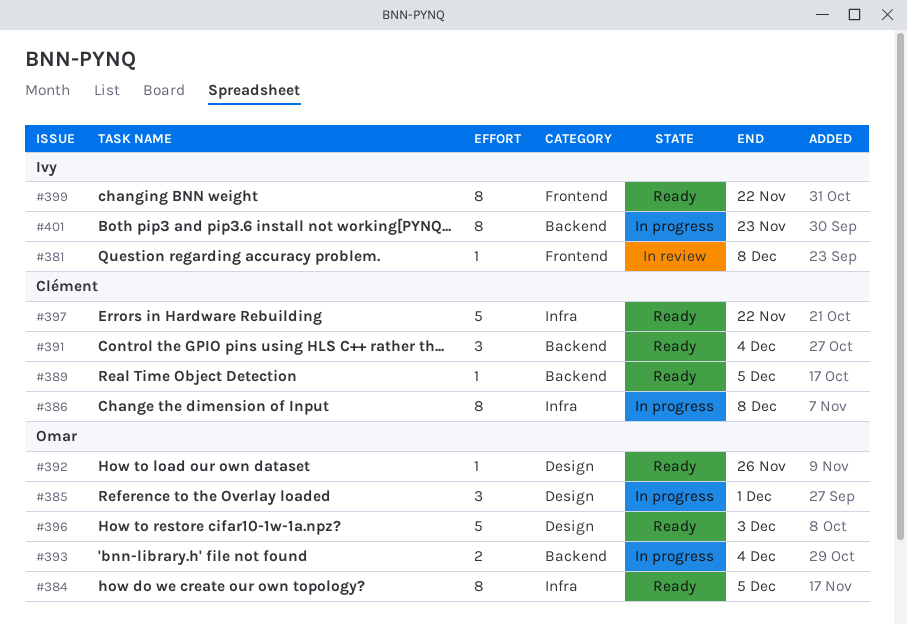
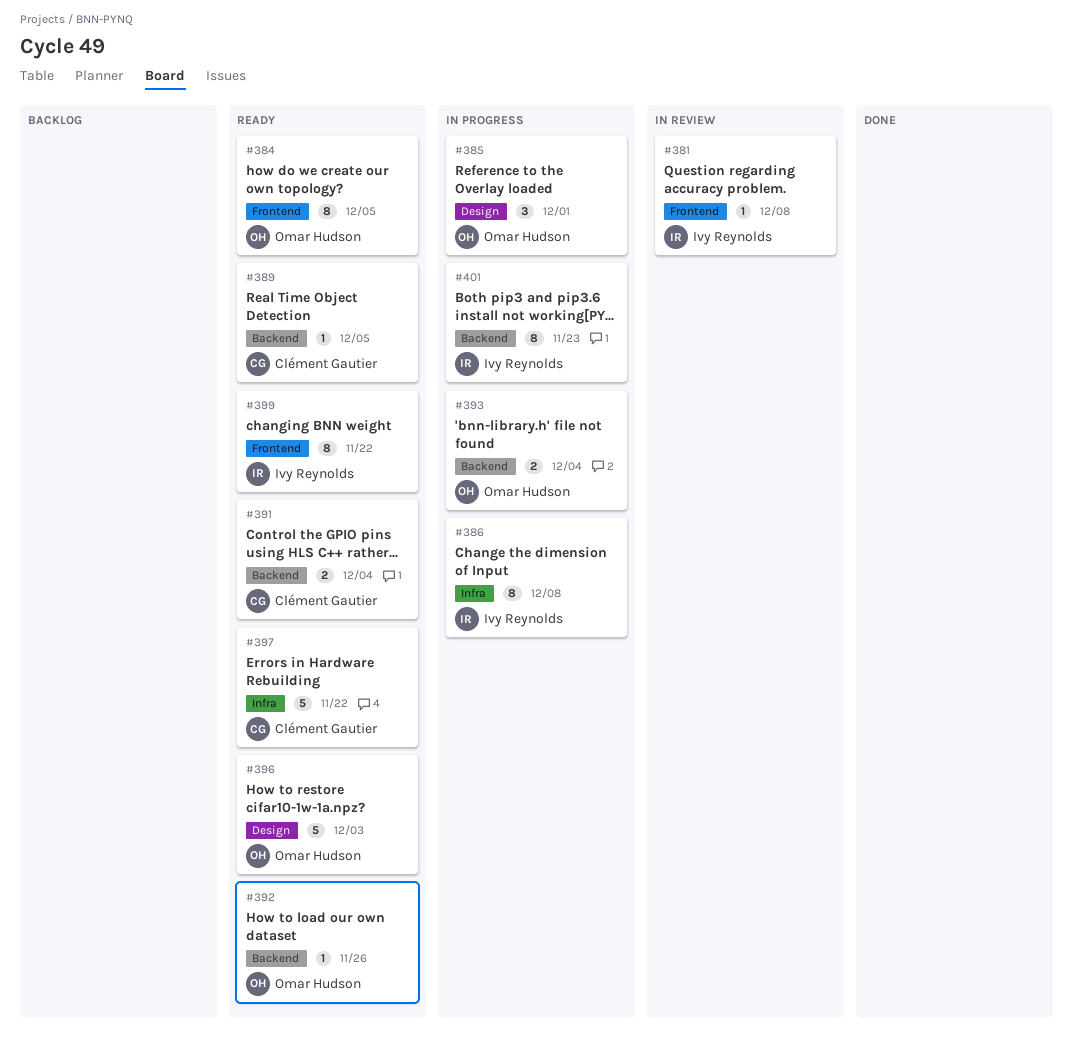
#384, label: Infra -> Frontend
#386, owner: Clément Gautier -> Ivy Reynolds
#391, estimate: 3 -> 2
#392, label: Design -> Backend

